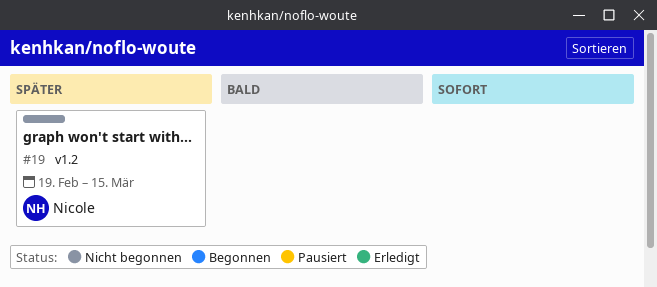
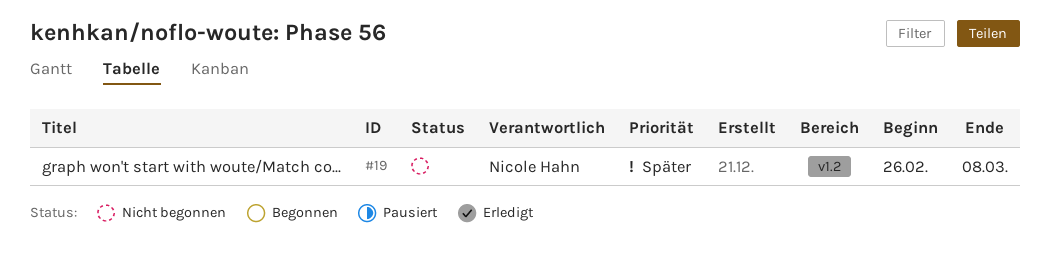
#19, start: Feb 19 -> Feb 26
#19, due: Mar 15 -> Mar 8

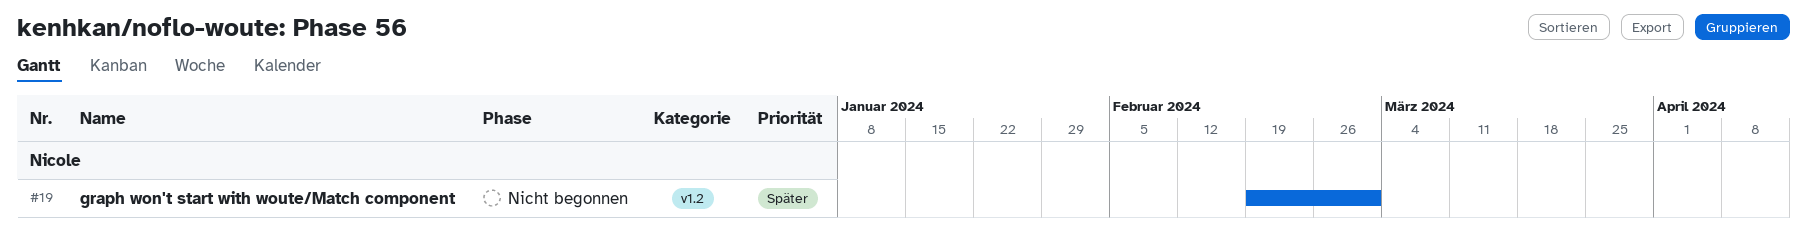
#19, start: Feb 26 -> Feb 19
#19, due: Mar 8 -> Mar 1

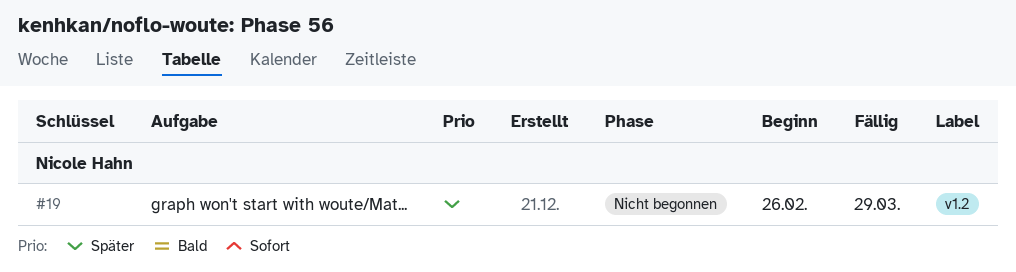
#19, start: Feb 19 -> Feb 26
#19, due: Mar 1 -> Mar 29

